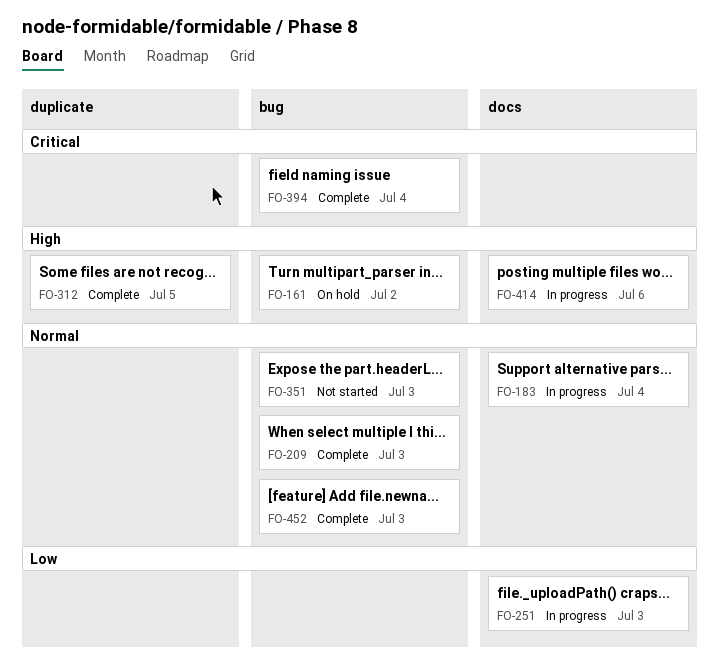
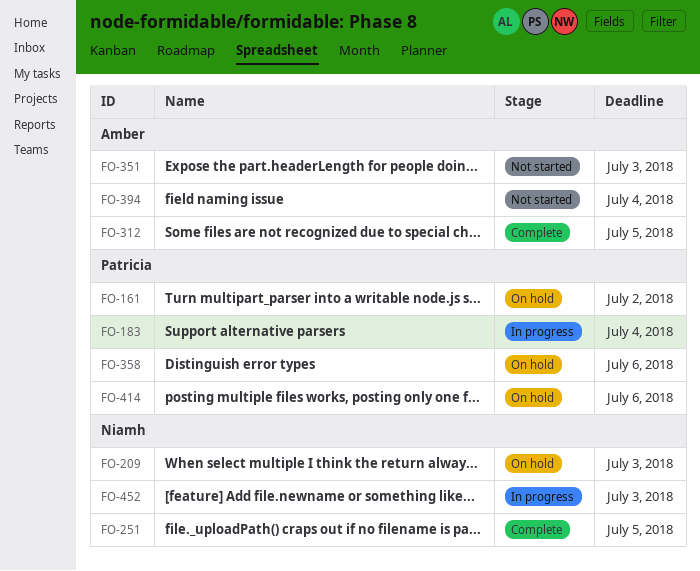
FO-209, status: Complete -> On hold
FO-251, status: In progress -> Complete
FO-251, due: Jul 3 -> Jul 5
FO-358: none -> present
FO-394, status: Complete -> Not started
FO-414, status: In progress -> On hold
FO-452, status: Complete -> In progress

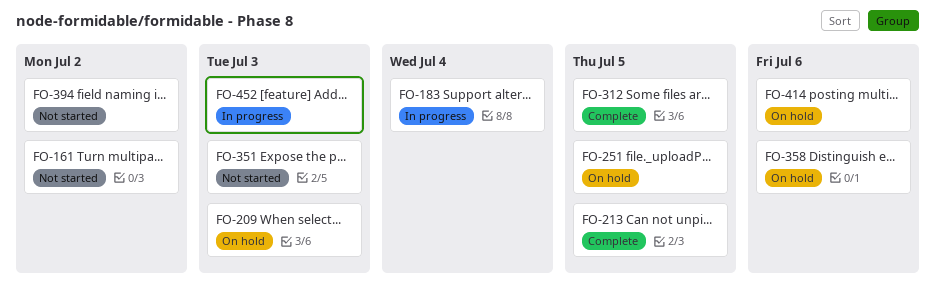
FO-161, status: On hold -> Not started
FO-213: none -> present
FO-251, status: Complete -> On hold
FO-394, due: Jul 4 -> Jul 2

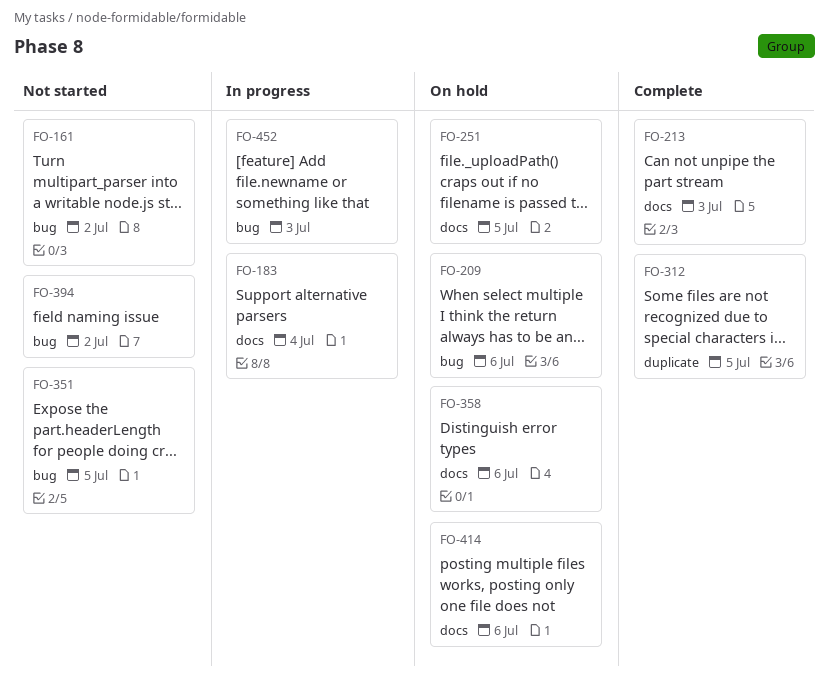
FO-209, due: Jul 3 -> Jul 6
FO-213, due: Jul 5 -> Jul 3
FO-351, due: Jul 3 -> Jul 5

